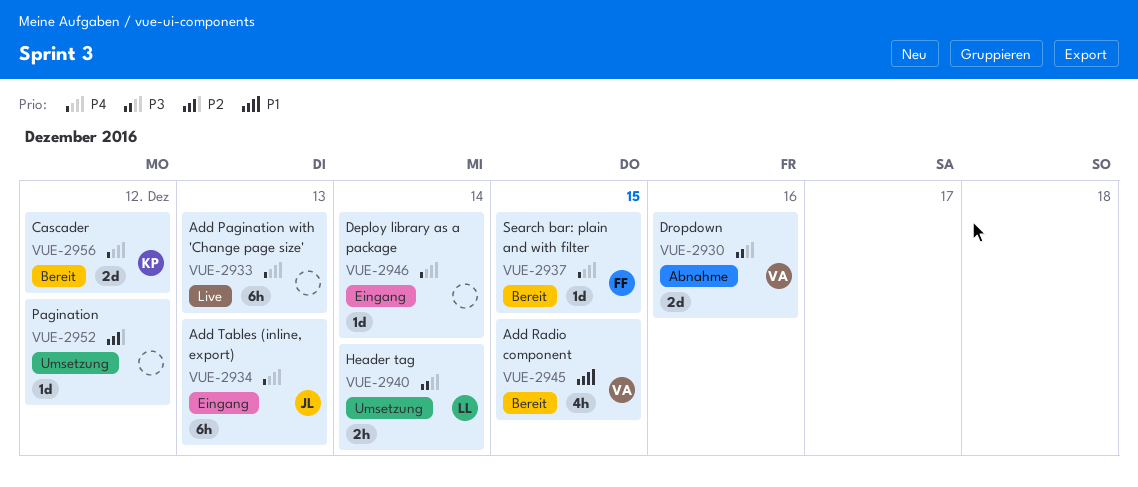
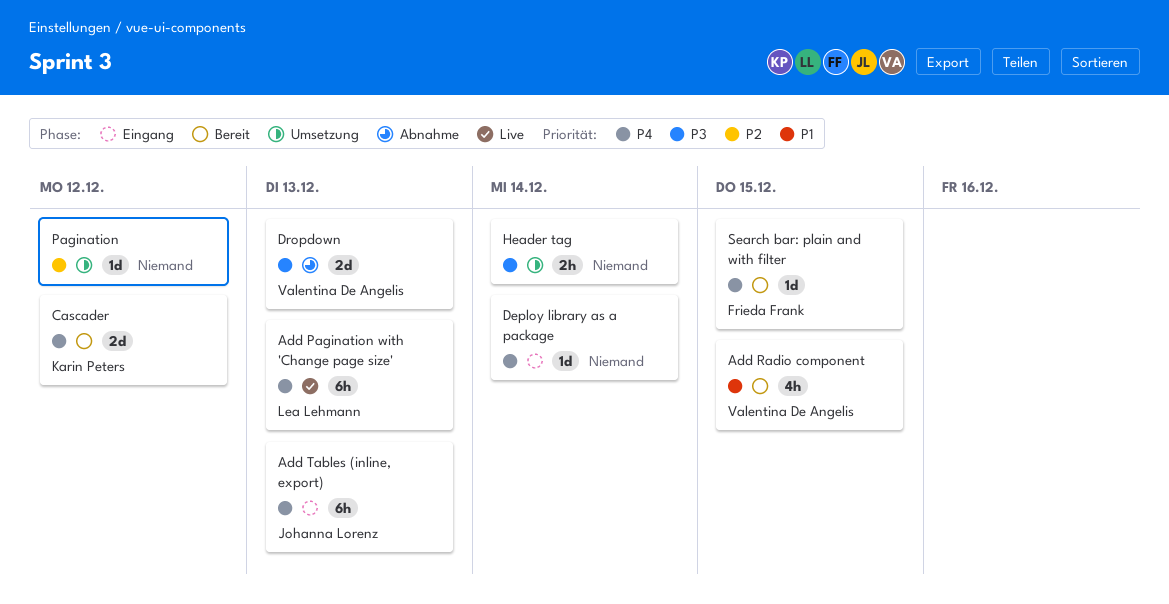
Add Pagination with 'Change page size', owner: none -> Lea Lehmann
Dropdown, due: Dec 16 -> Dec 13
Header tag, owner: Lea Lehmann -> none

